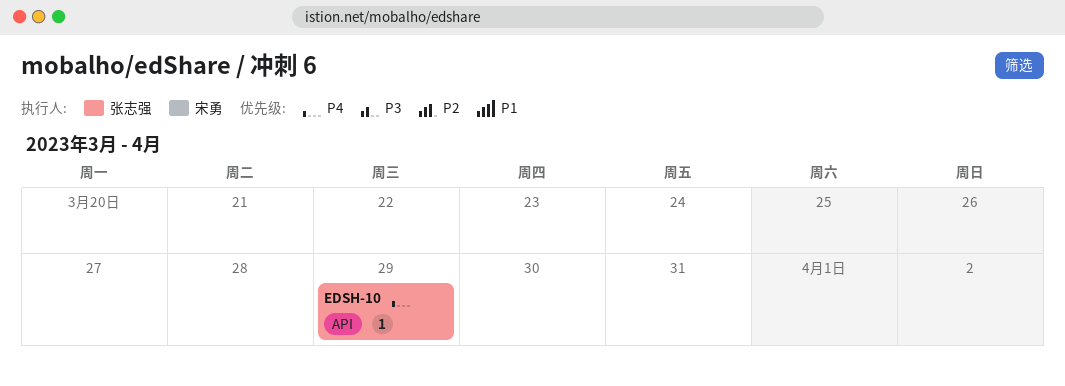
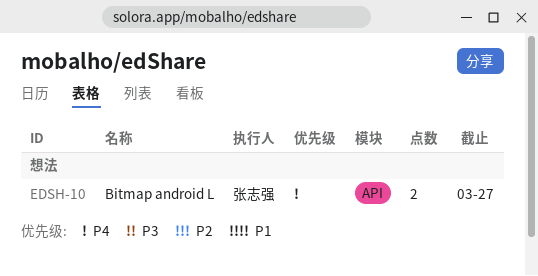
EDSH-10, estimate: 1 -> 2
EDSH-10, due: Mar 29 -> Mar 27

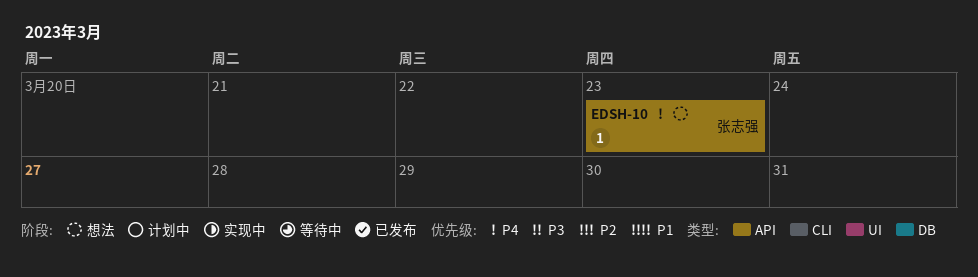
EDSH-10, estimate: 2 -> 1
EDSH-10, due: Mar 27 -> Mar 23

